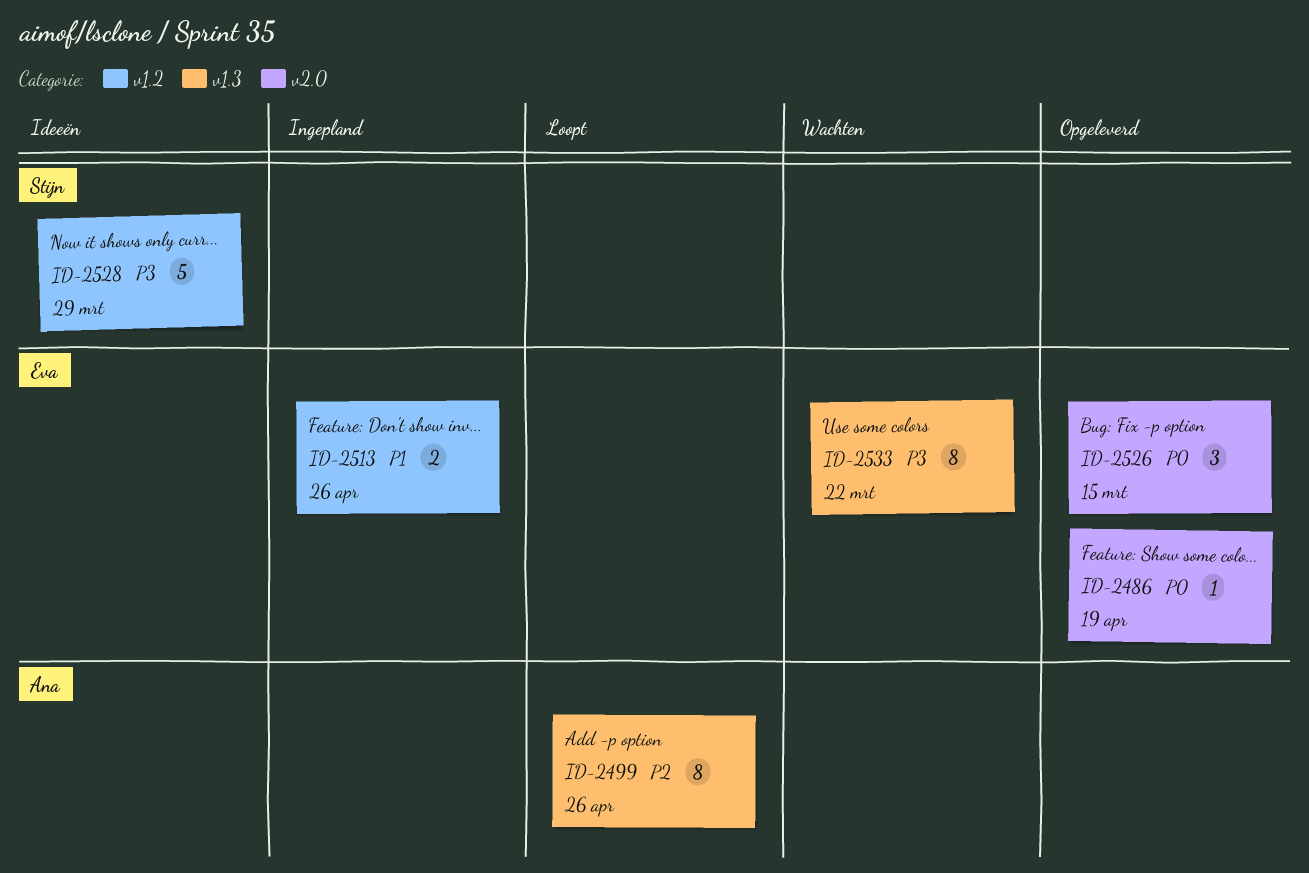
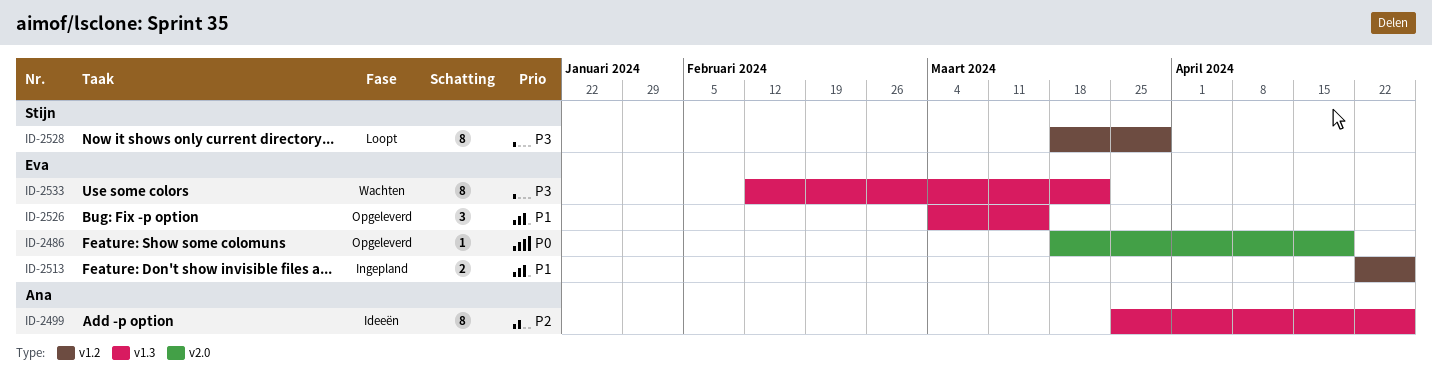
ID-2499, status: Loopt -> Ideeën
ID-2526, priority: P0 -> P1
ID-2526, label: v2.0 -> v1.3
ID-2528, status: Ideeën -> Loopt
ID-2528, estimate: 5 -> 8

